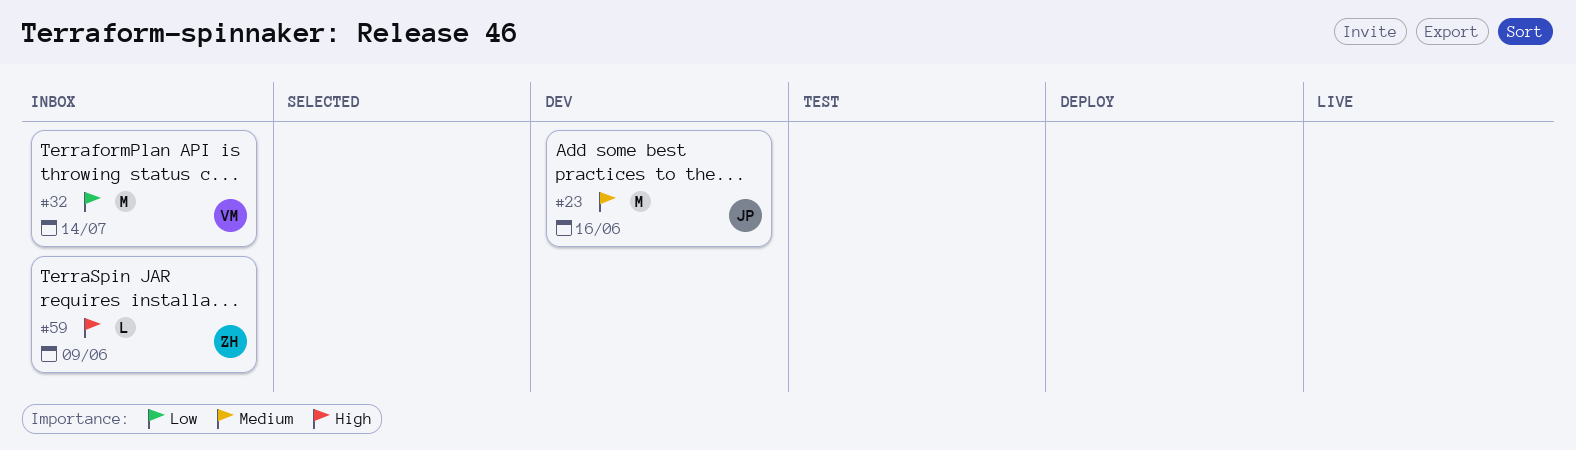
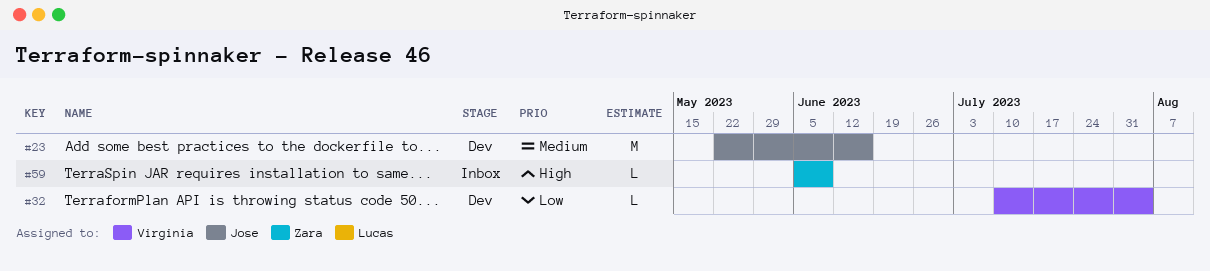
#32, status: Inbox -> Dev
#32, estimate: M -> L
#32, due: Jul 14 -> Aug 4

